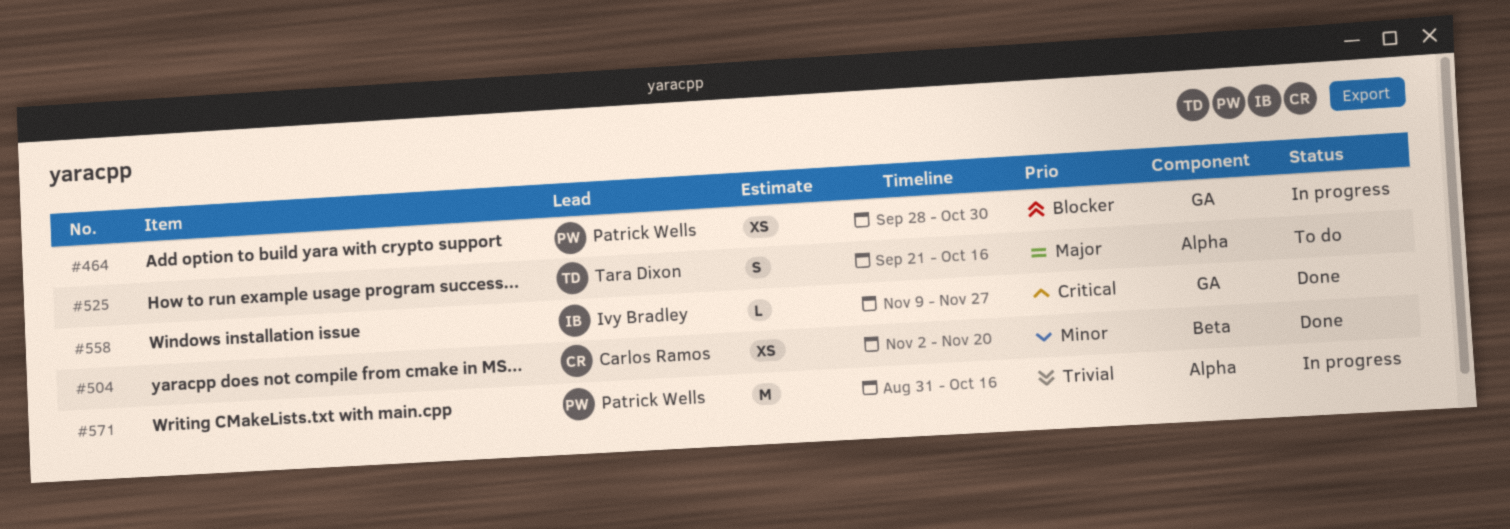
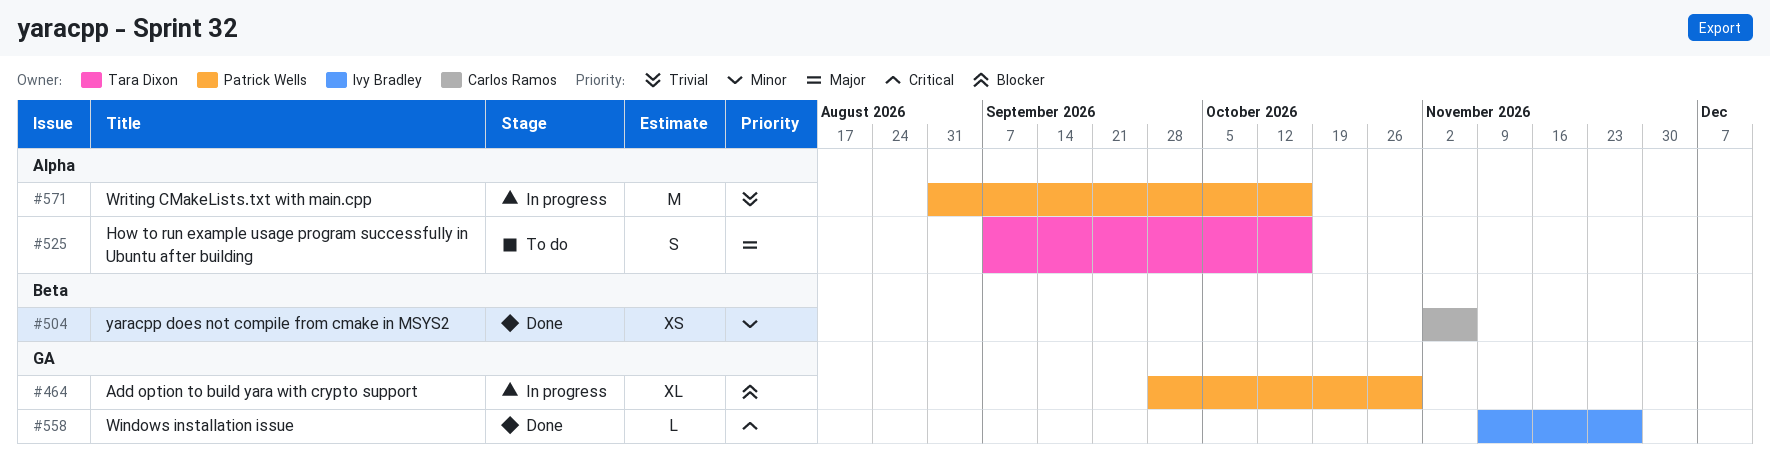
#464, estimate: XS -> XL
#504, due: Nov 20 -> Nov 6
#525, start: Sep 21 -> Sep 7

